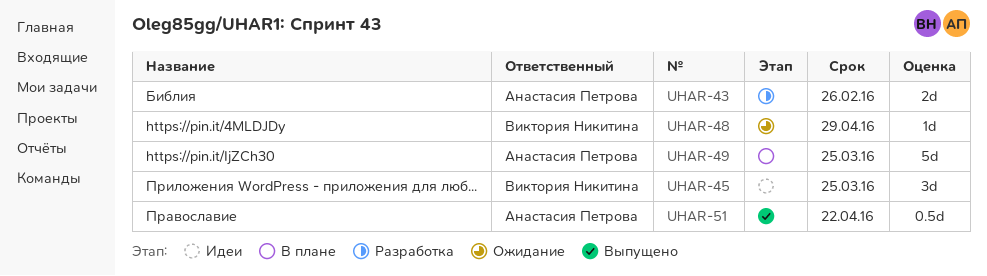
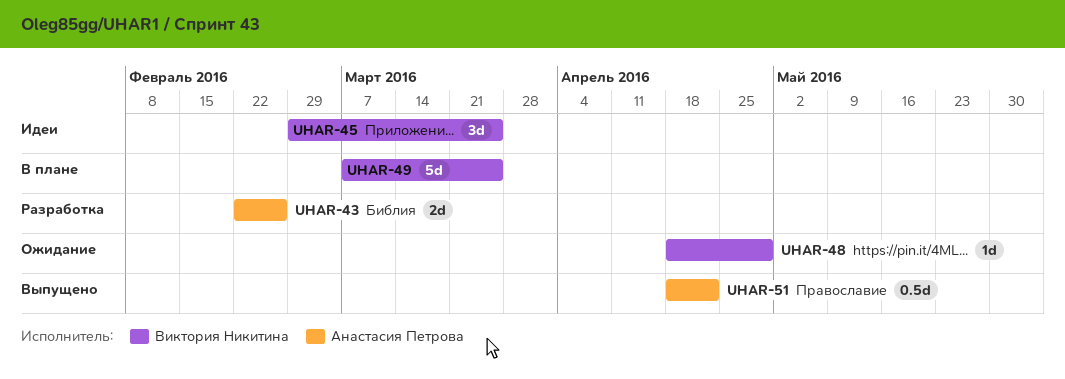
UHAR-49, owner: Анастасия Петрова -> Виктория Никитина

